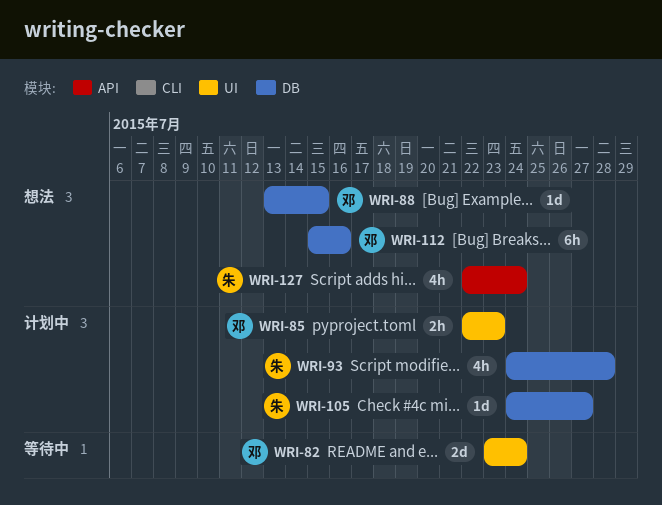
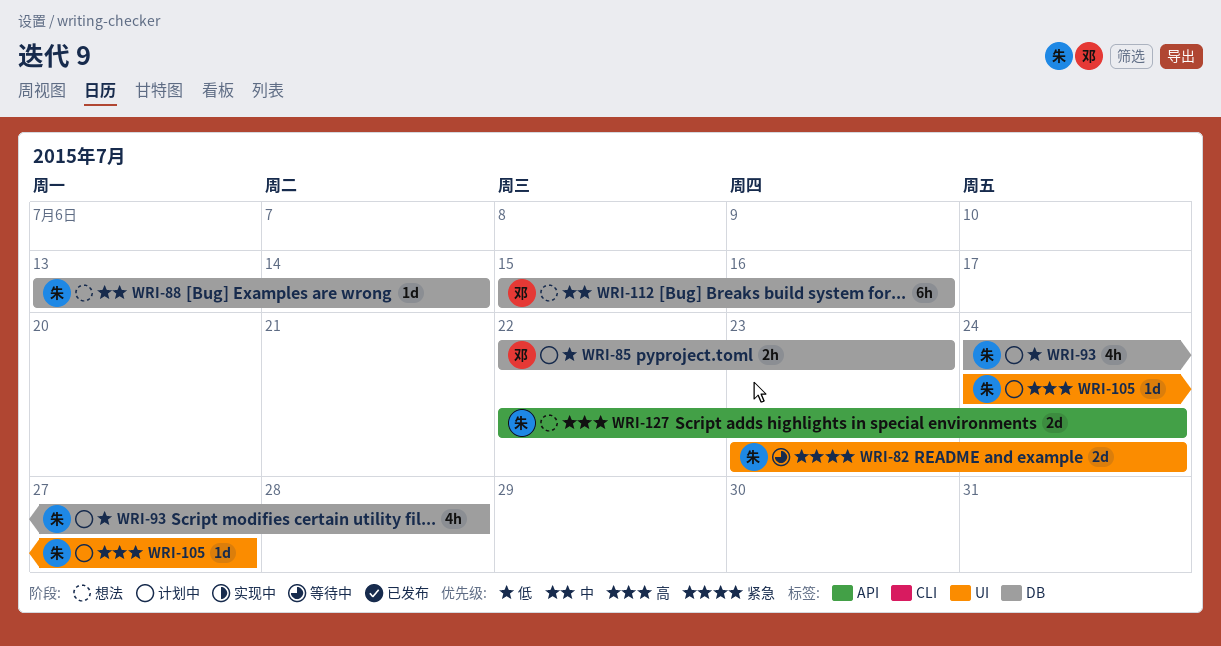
WRI-82, owner: 邓 -> 朱
WRI-85, label: UI -> DB
WRI-88, owner: 邓 -> 朱
WRI-88, due: Jul 15 -> Jul 14
WRI-105, label: DB -> UI
WRI-127, estimate: 4h -> 2d

